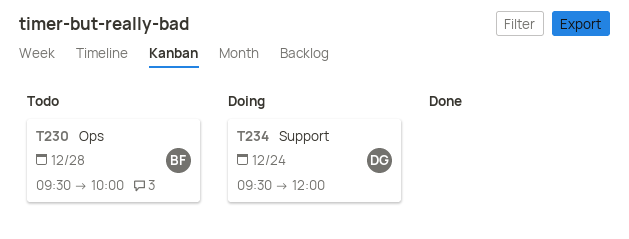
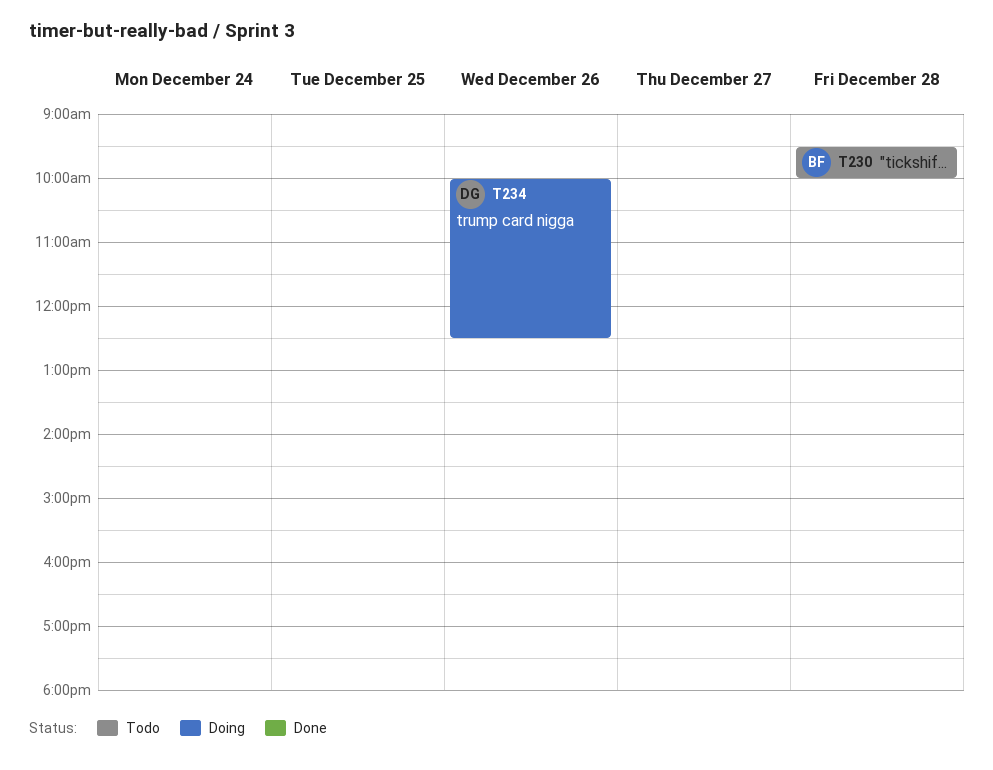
T234, day: Dec 24 -> Dec 26
T234, begins: 09:30 -> 10:00
T234, ends: 12:00 -> 12:30

